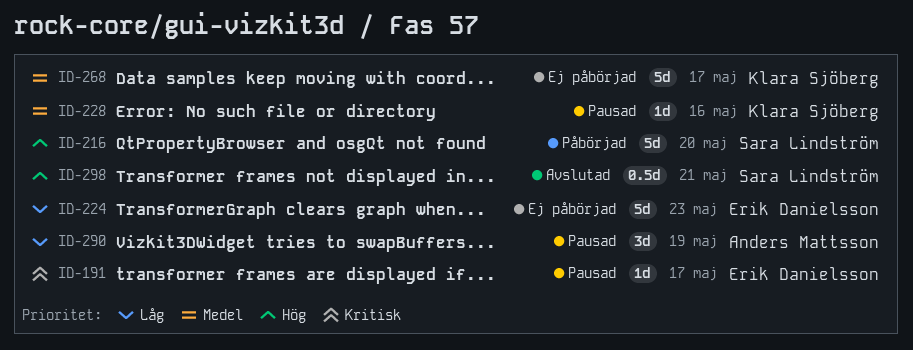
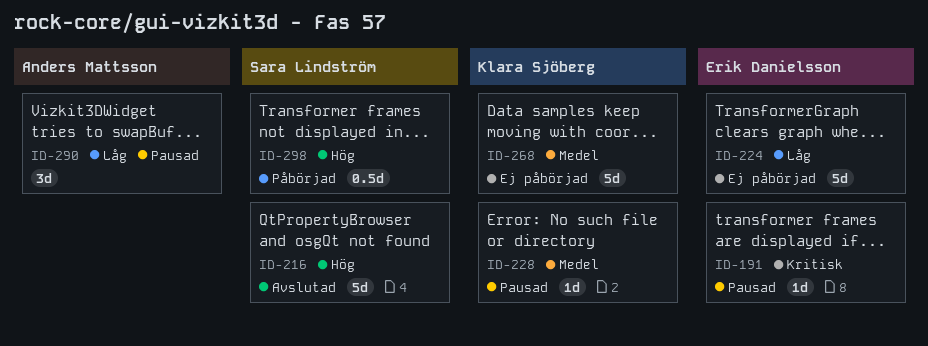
ID-216, status: Påbörjad -> Avslutad
ID-298, status: Avslutad -> Påbörjad

